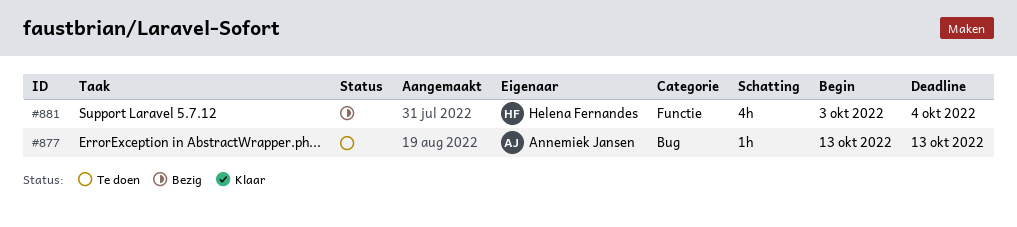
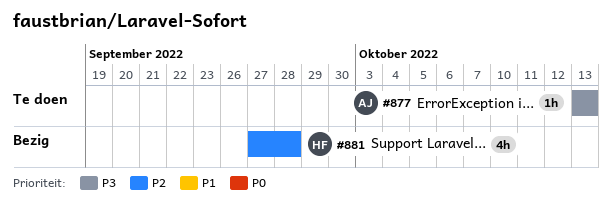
#881, start: Oct 3 -> Sep 27
#881, due: Oct 4 -> Sep 28

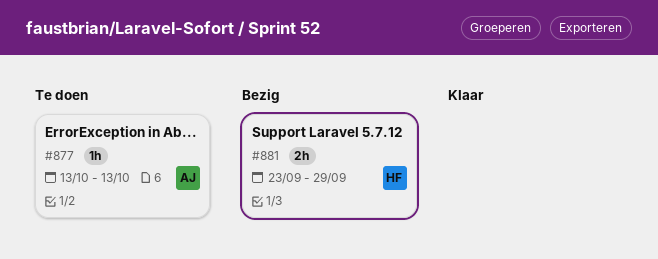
#881, estimate: 4h -> 2h
#881, start: Sep 27 -> Sep 23
#881, due: Sep 28 -> Sep 29

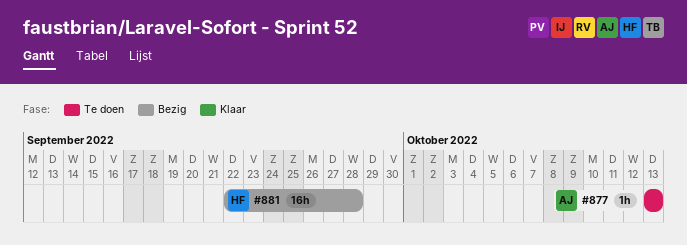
#881, estimate: 2h -> 16h
#881, start: Sep 23 -> Sep 22
#881, due: Sep 29 -> Sep 28

